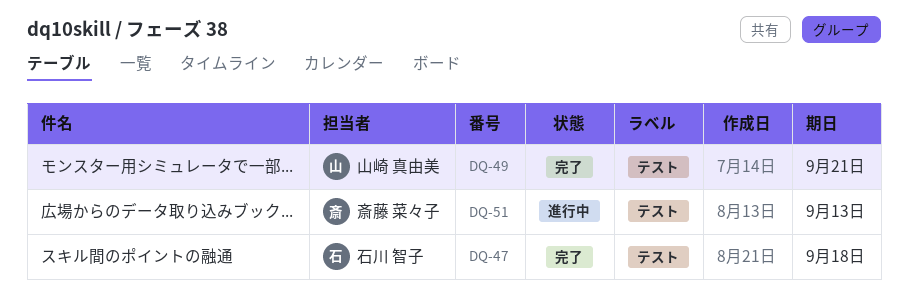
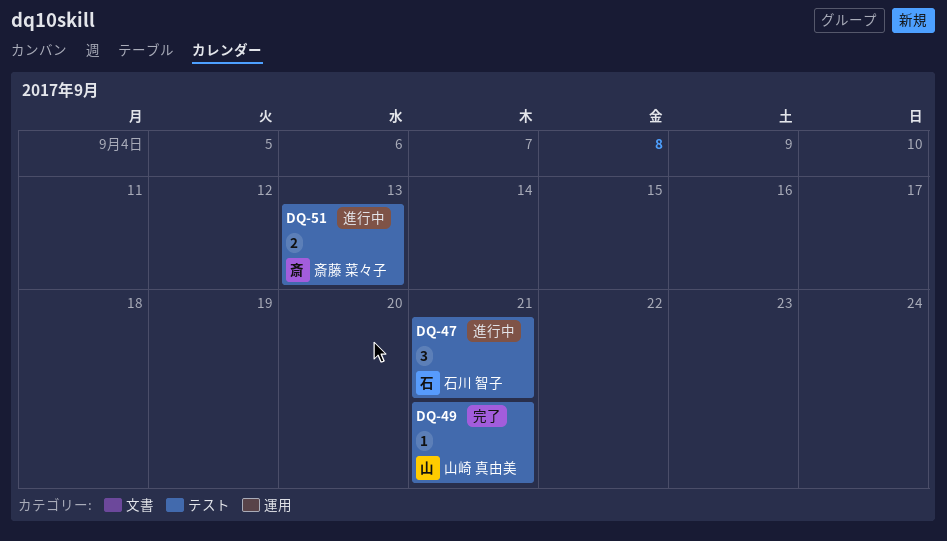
DQ-47, status: 完了 -> 進行中
DQ-47, due: Sep 18 -> Sep 21

